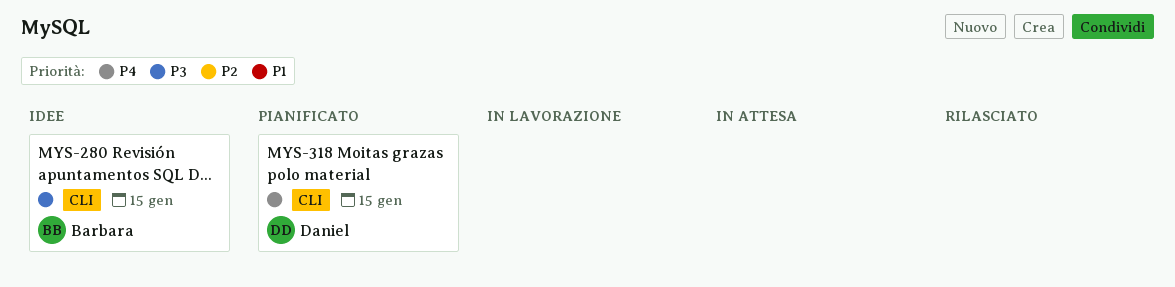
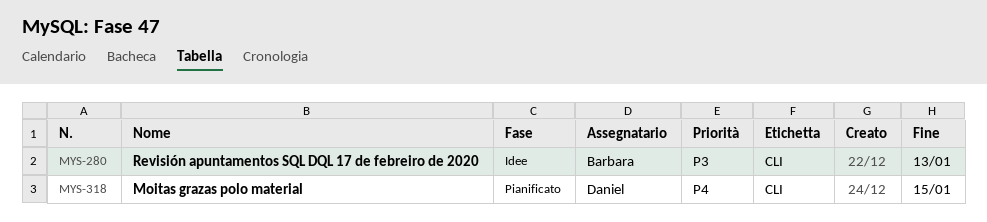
MYS-280, due: Jan 15 -> Jan 13

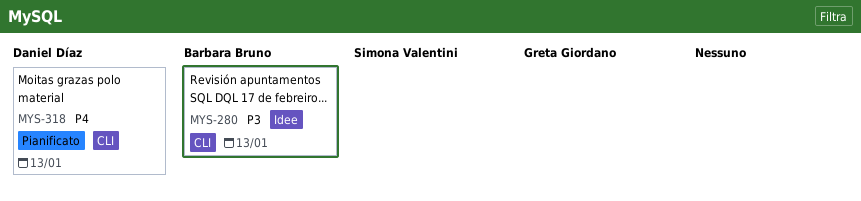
MYS-318, due: Jan 15 -> Jan 13

